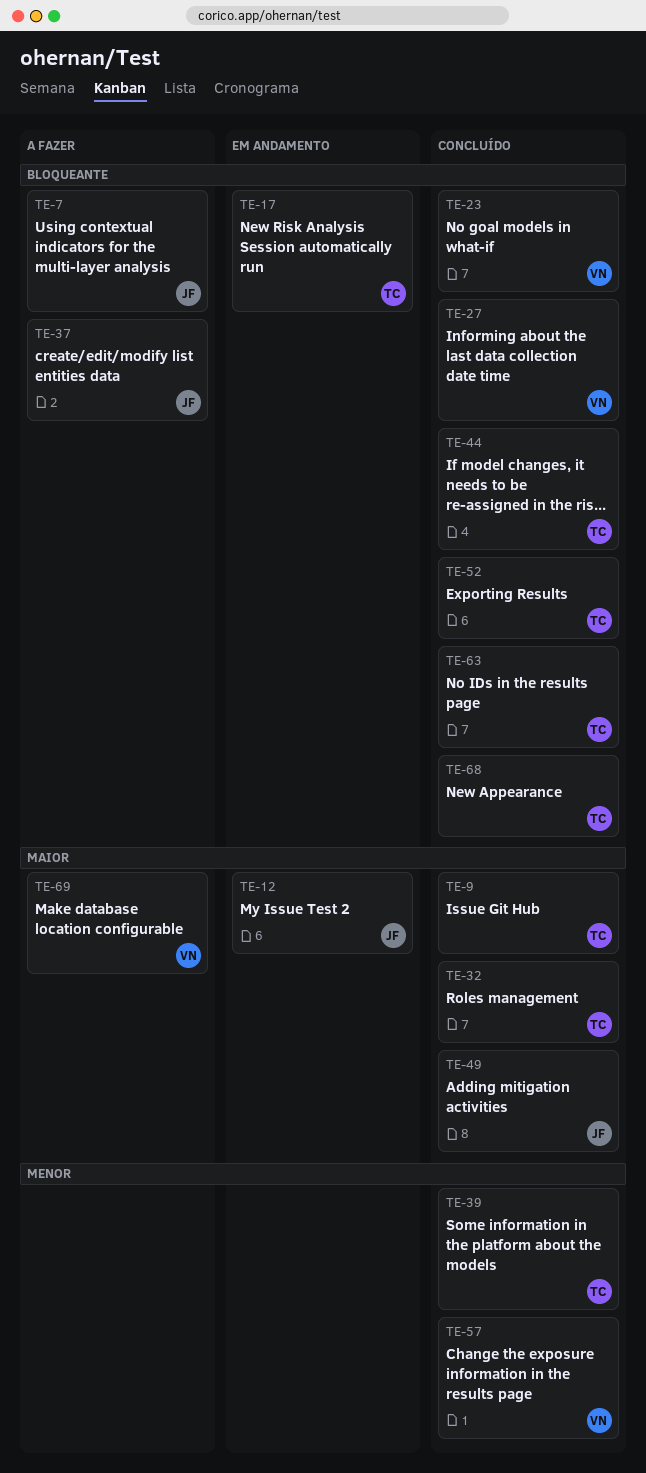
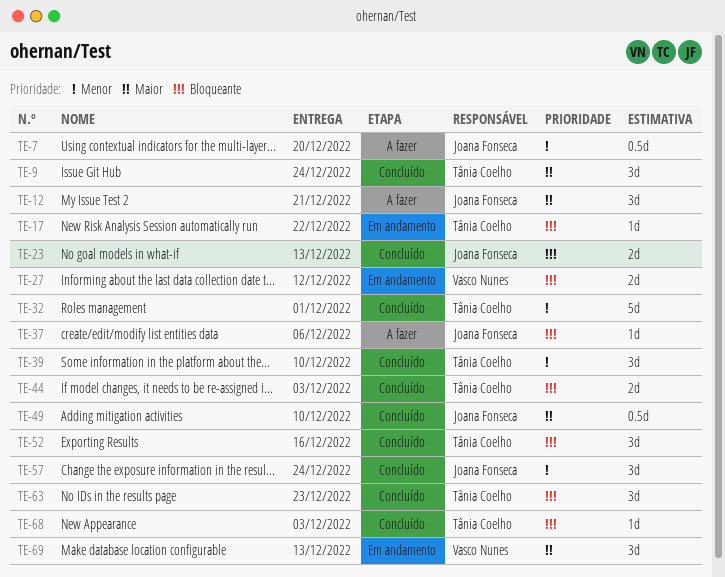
TE-7, priority: Bloqueante -> Menor
TE-12, status: Em andamento -> A fazer
TE-23, owner: Vasco Nunes -> Joana Fonseca
TE-27, status: Concluído -> Em andamento
TE-32, priority: Maior -> Menor
TE-57, owner: Vasco Nunes -> Joana Fonseca
TE-69, status: A fazer -> Em andamento

